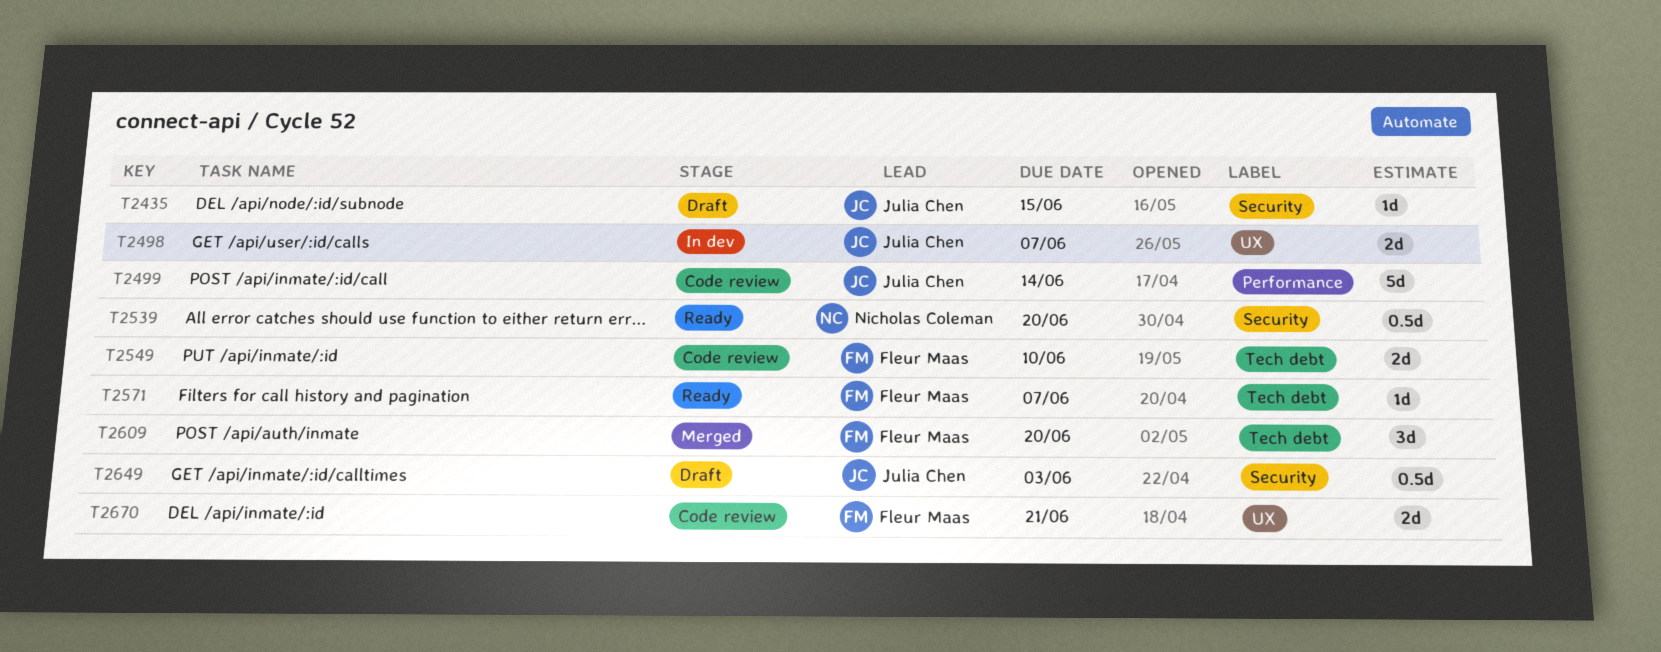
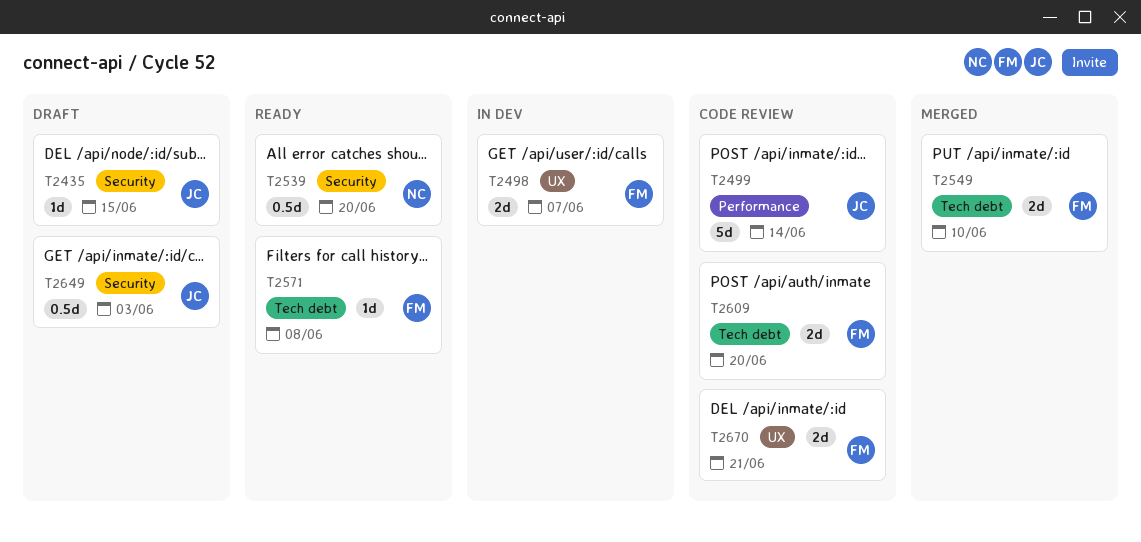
T2498, owner: Julia Chen -> Fleur Maas
T2549, status: Code review -> Merged
T2571, due: Jun 7 -> Jun 8
T2609, status: Merged -> Code review
T2609, estimate: 3d -> 2d

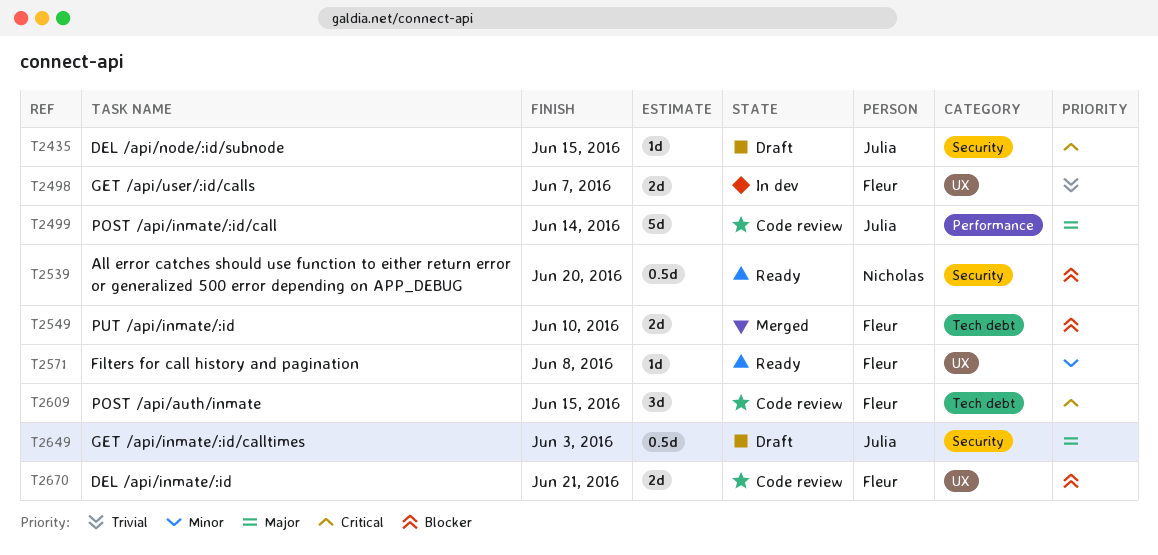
T2571, label: Tech debt -> UX
T2609, estimate: 2d -> 3d
T2609, due: Jun 20 -> Jun 15

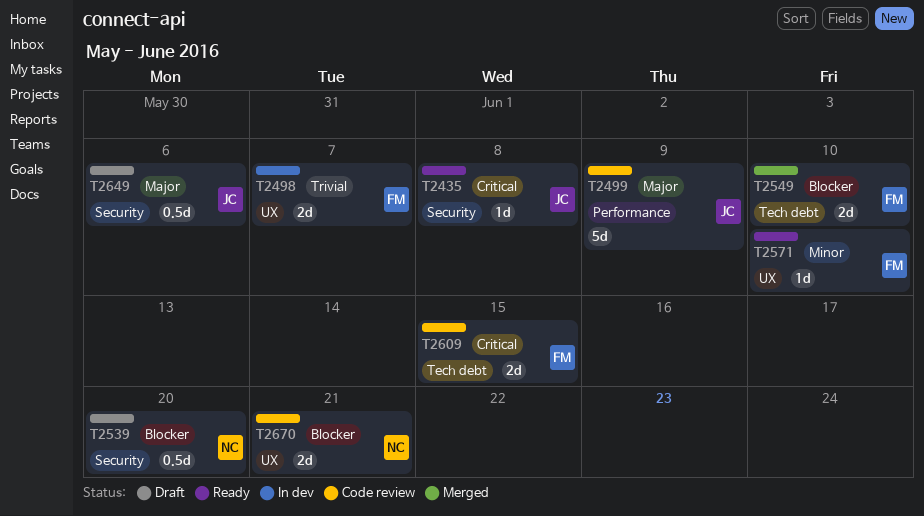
T2435, status: Draft -> Ready
T2435, due: Jun 15 -> Jun 8
T2499, due: Jun 14 -> Jun 9
T2539, status: Ready -> Draft
T2571, due: Jun 8 -> Jun 10
T2609, estimate: 3d -> 2d
T2649, due: Jun 3 -> Jun 6
T2670, owner: Fleur -> Nicholas

